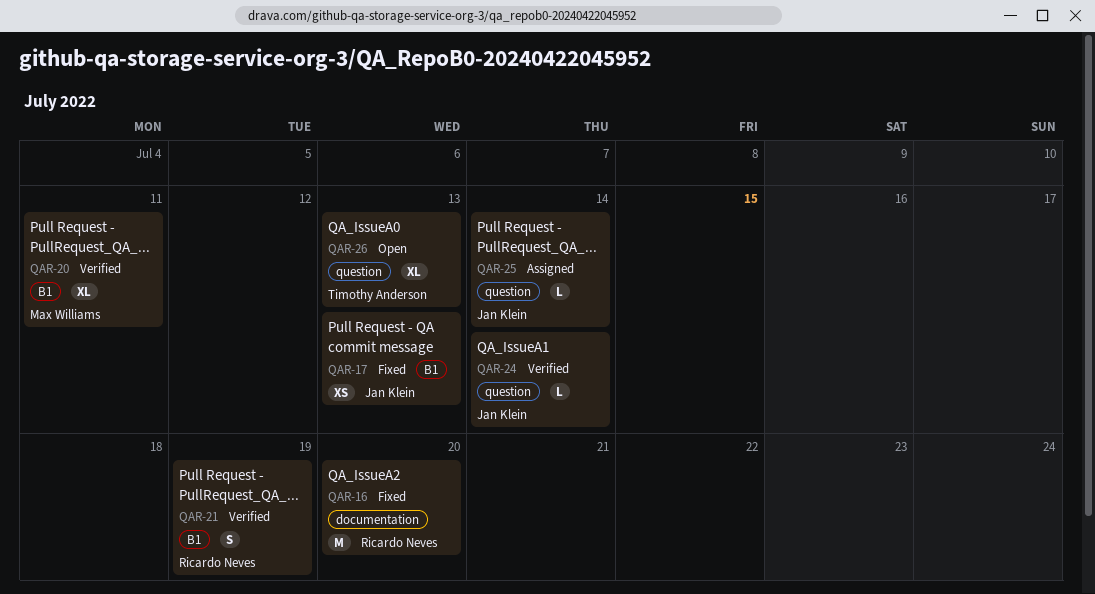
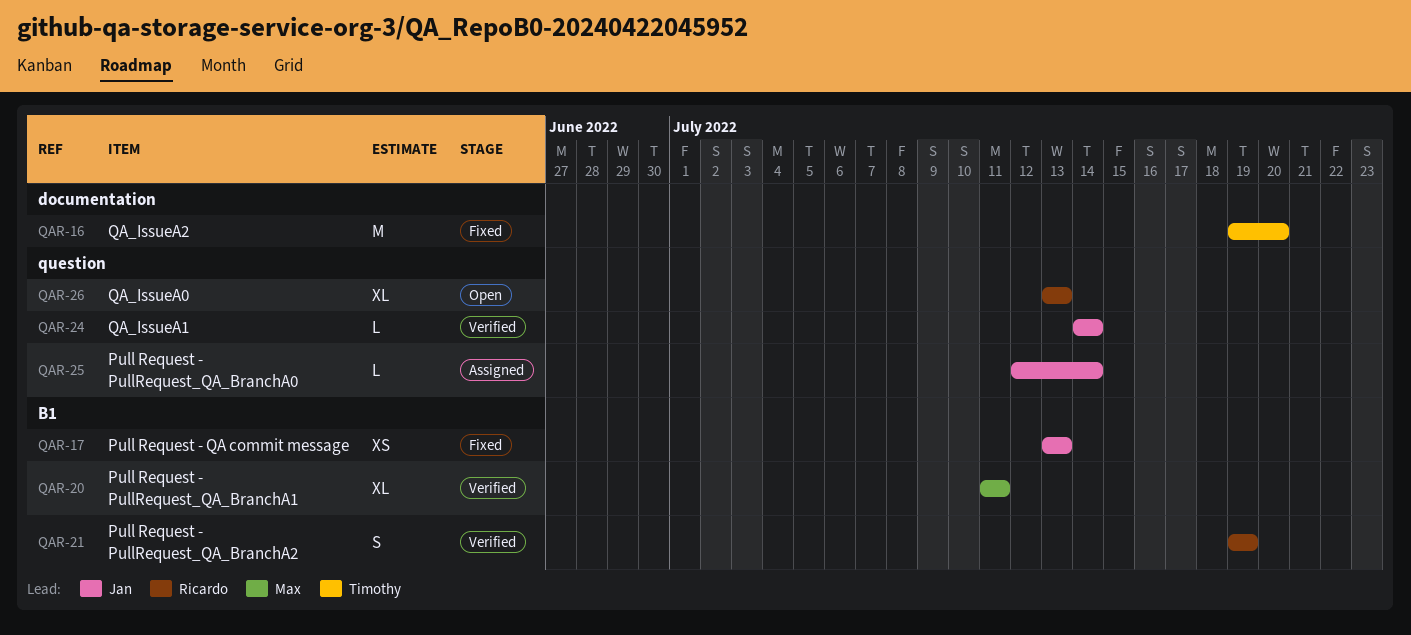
QAR-16, owner: Ricardo Neves -> Timothy Anderson
QAR-26, owner: Timothy Anderson -> Ricardo Neves

